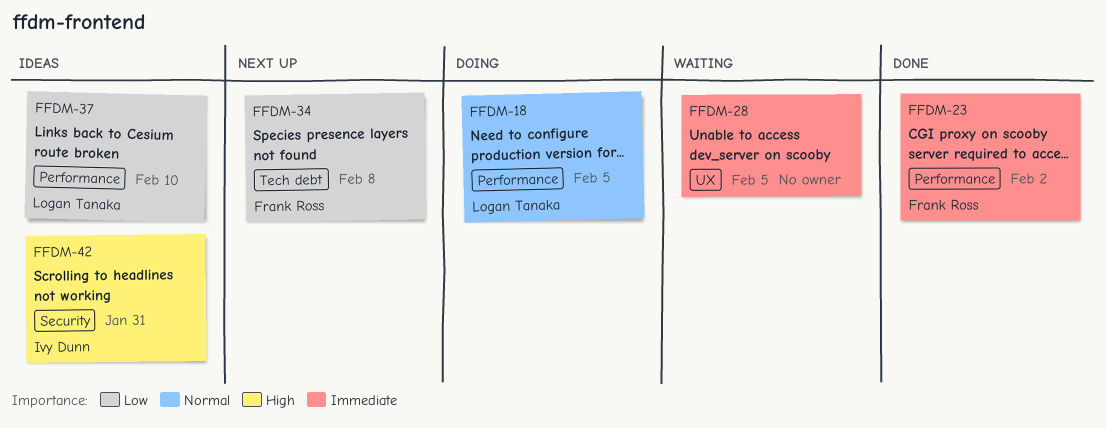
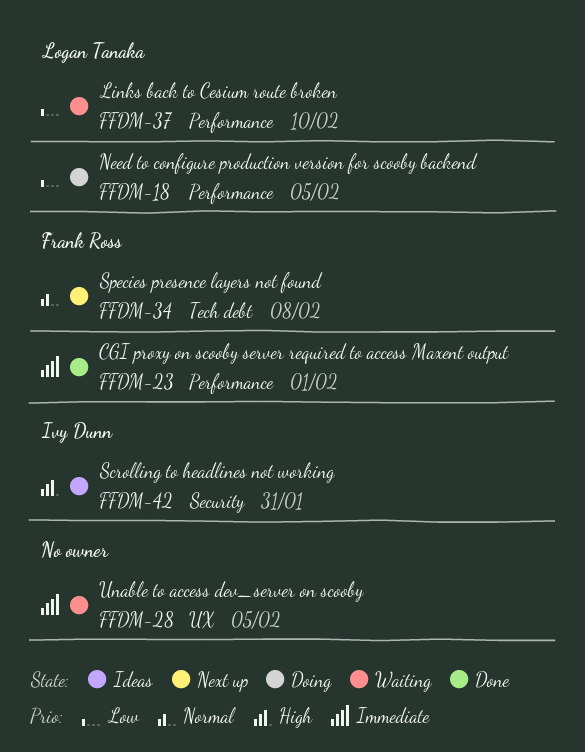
FFDM-18, priority: Normal -> Low
FFDM-23, due: Feb 2 -> Feb 1
FFDM-34, priority: Low -> Normal
FFDM-37, status: Ideas -> Waiting

